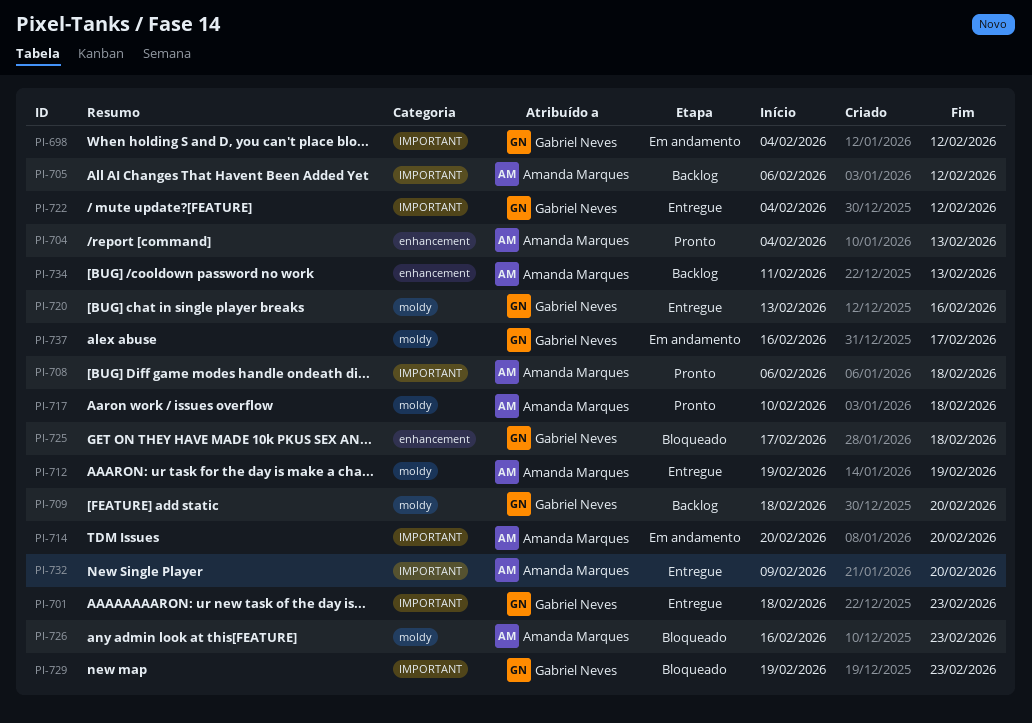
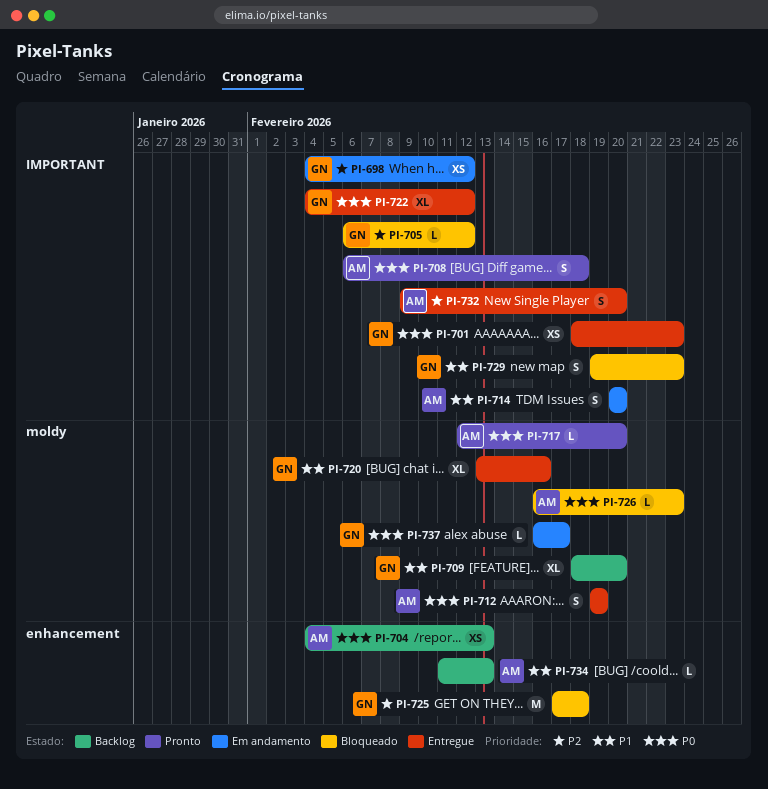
PI-704, status: Pronto -> Backlog
PI-705, status: Backlog -> Bloqueado
PI-705, owner: Amanda Marques -> Gabriel Neves
PI-717, start: Feb 10 -> Feb 12
PI-717, due: Feb 18 -> Feb 20

